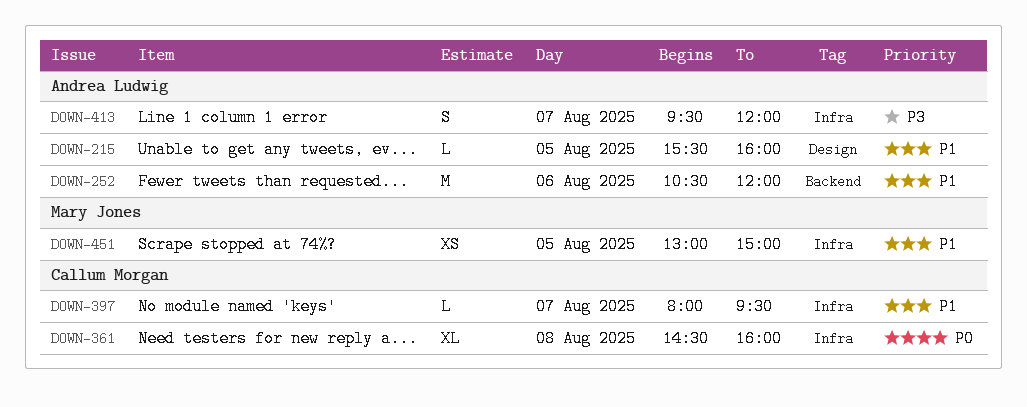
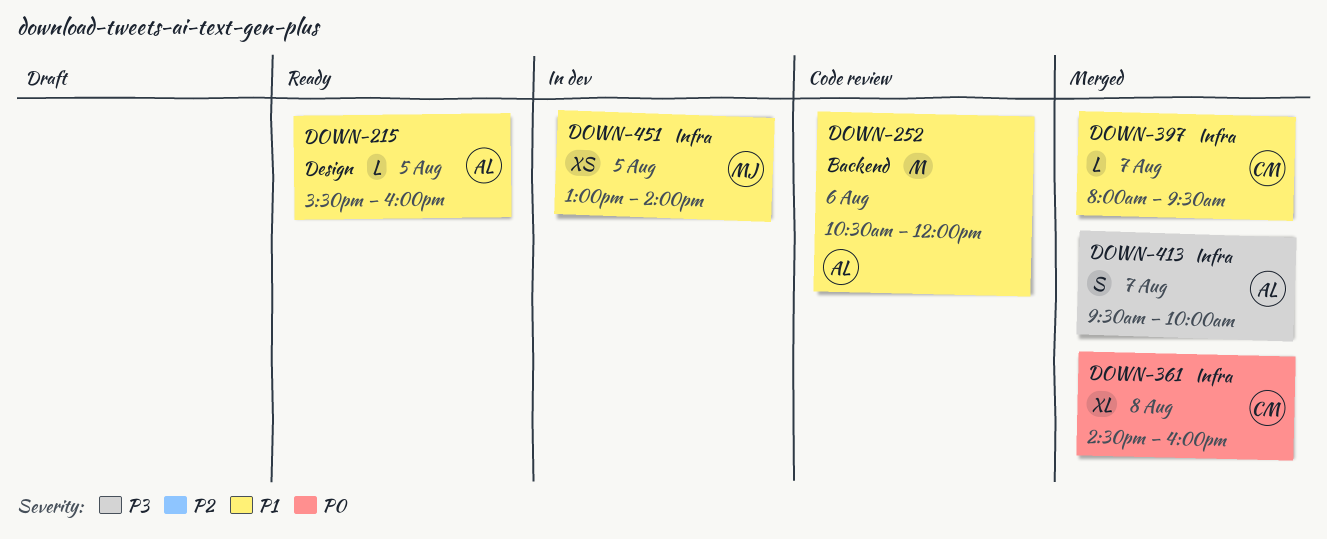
DOWN-413, ends: 12:00 -> 10:00
DOWN-451, ends: 15:00 -> 14:00

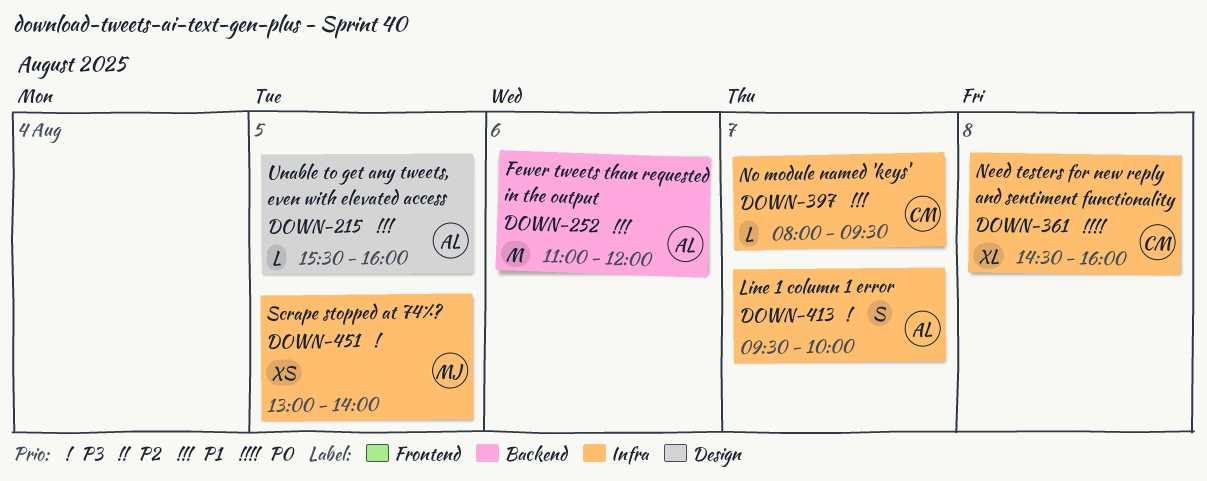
DOWN-252, begins: 10:30 -> 11:00
DOWN-451, priority: P1 -> P3

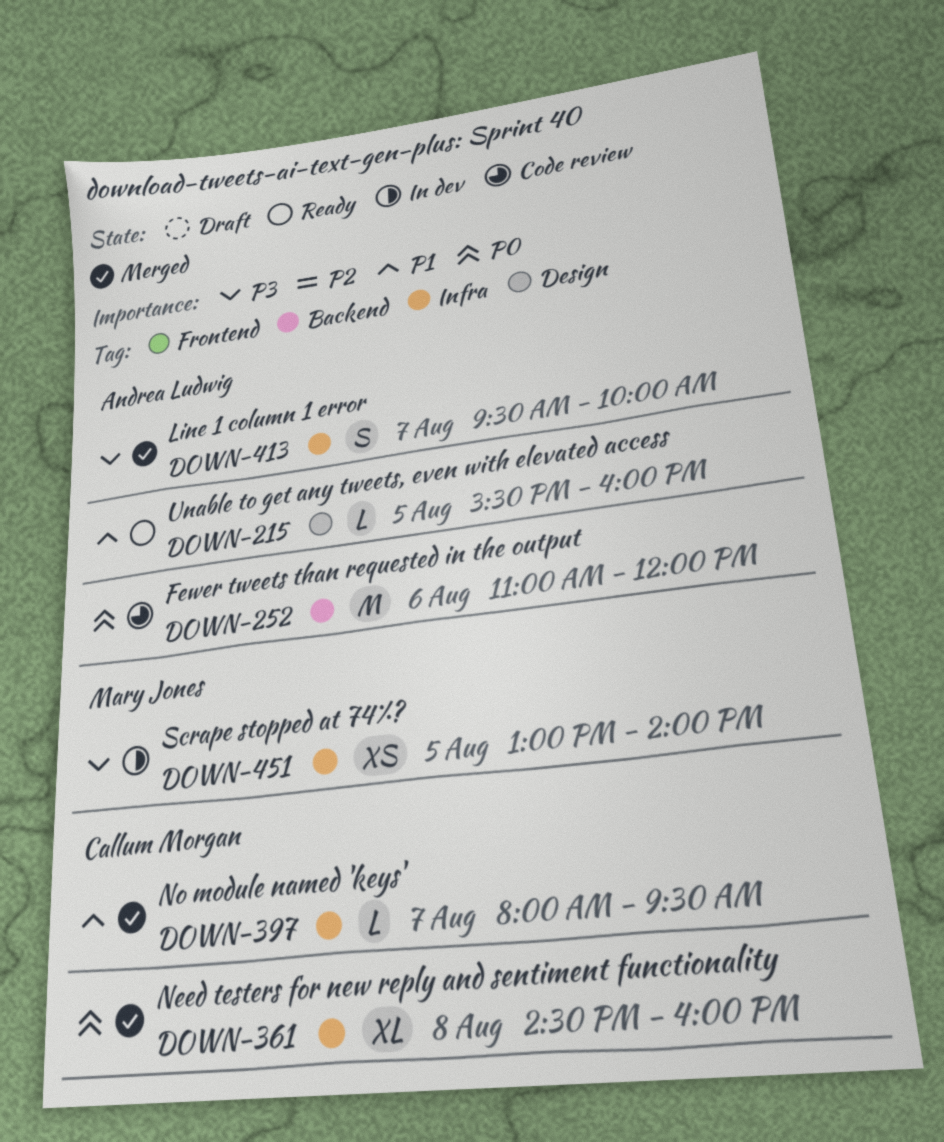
DOWN-252, priority: P1 -> P0

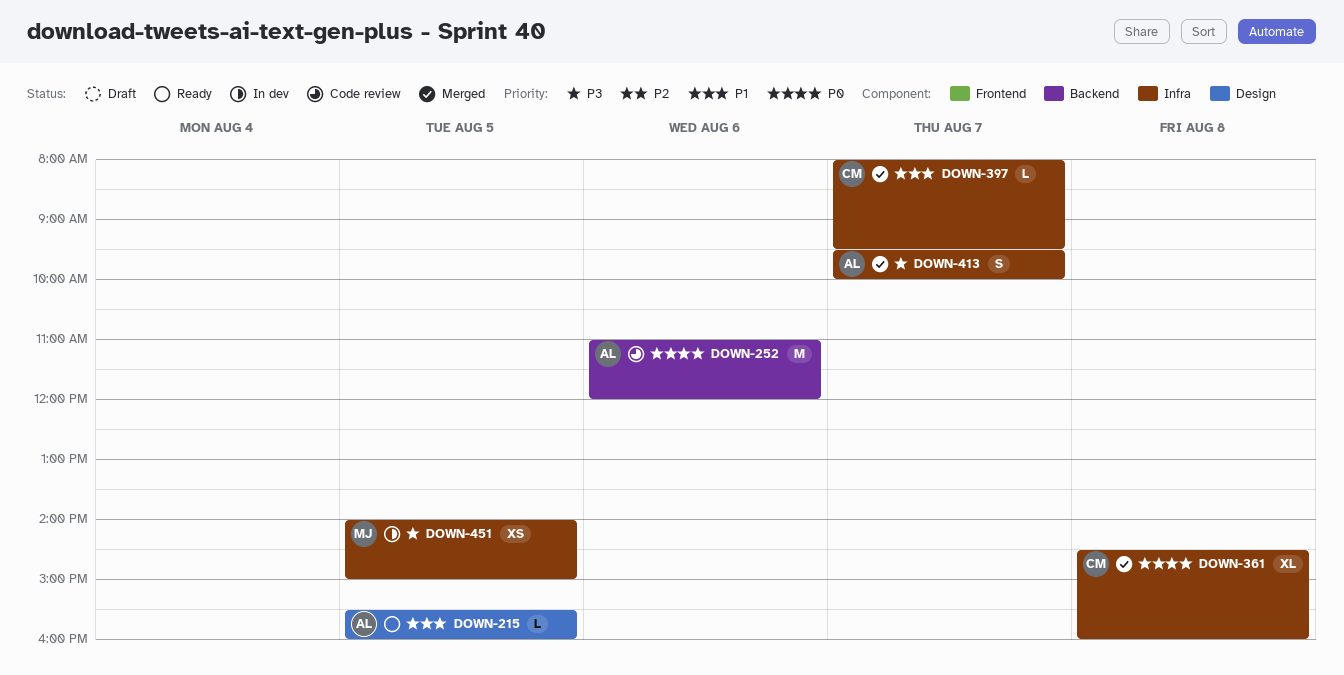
DOWN-451, begins: 13:00 -> 14:00
DOWN-451, ends: 14:00 -> 15:00

